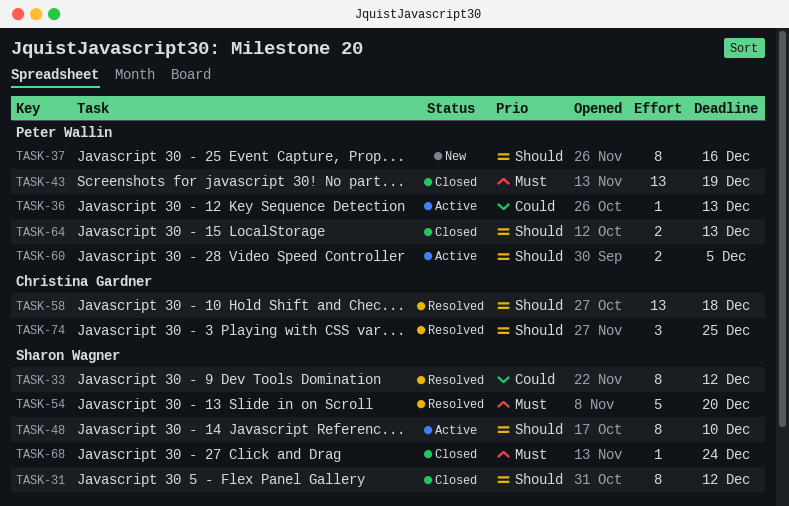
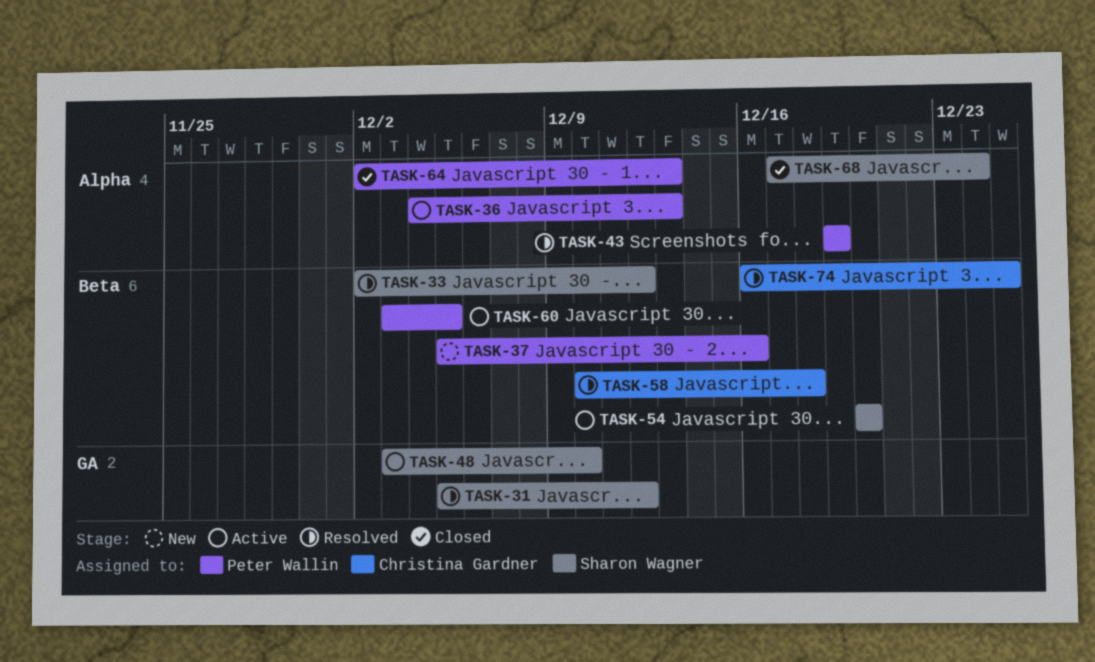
TASK-31, status: Closed -> Resolved
TASK-43, status: Closed -> Resolved
TASK-54, status: Resolved -> Active

